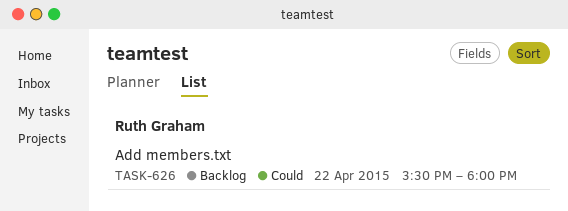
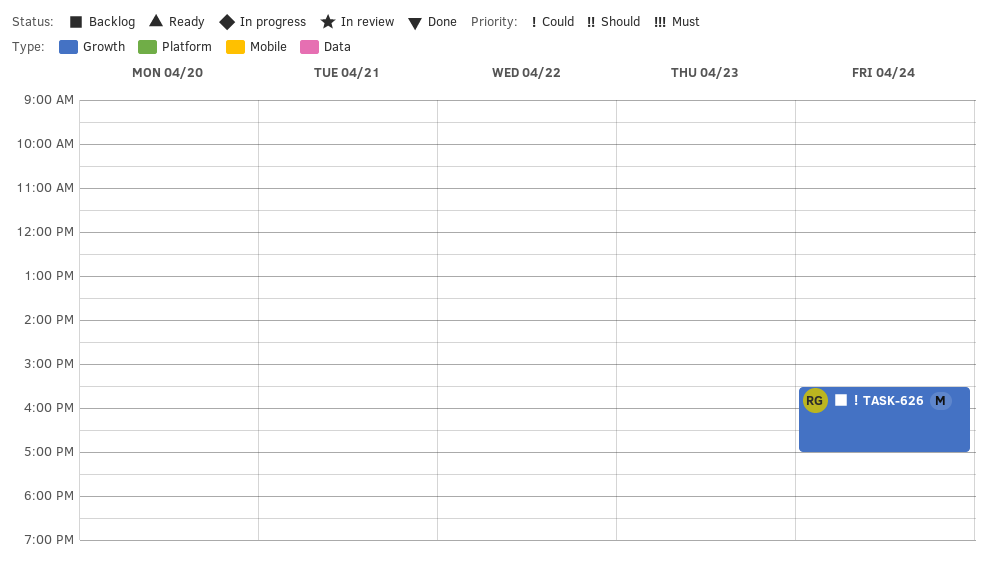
TASK-626, day: Apr 22 -> Apr 24
TASK-626, ends: 18:00 -> 17:00

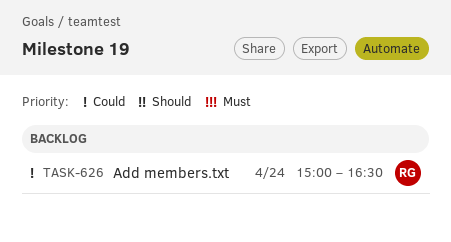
TASK-626, begins: 15:30 -> 15:00
TASK-626, ends: 17:00 -> 16:30

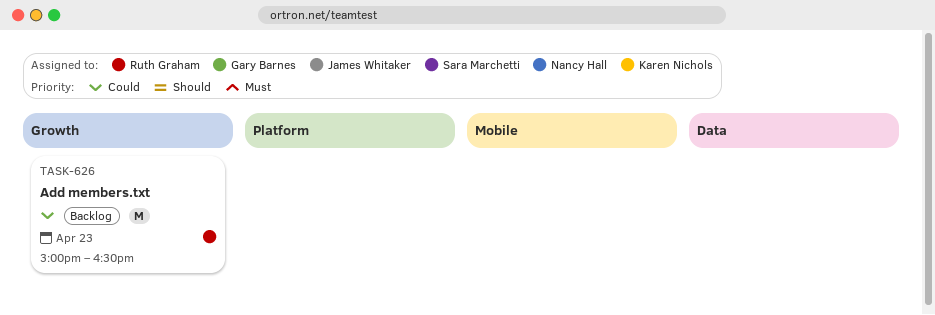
TASK-626, day: Apr 24 -> Apr 23

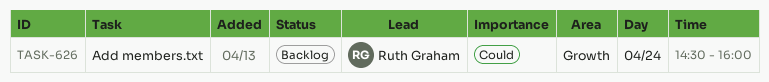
TASK-626, day: Apr 23 -> Apr 24
TASK-626, begins: 15:00 -> 14:30
TASK-626, ends: 16:30 -> 16:00

